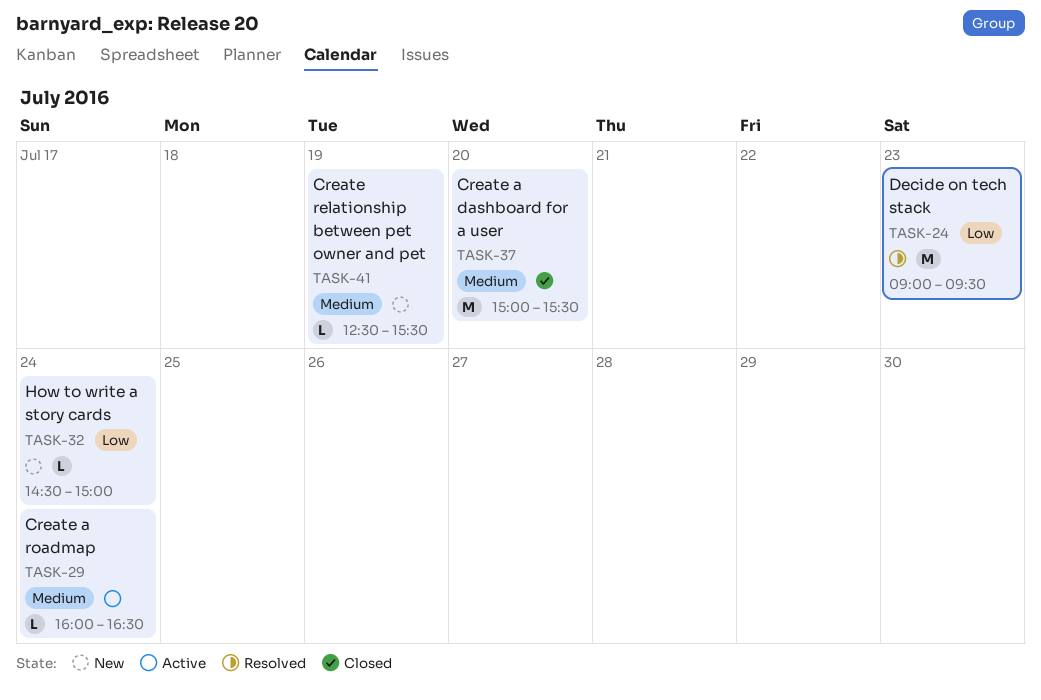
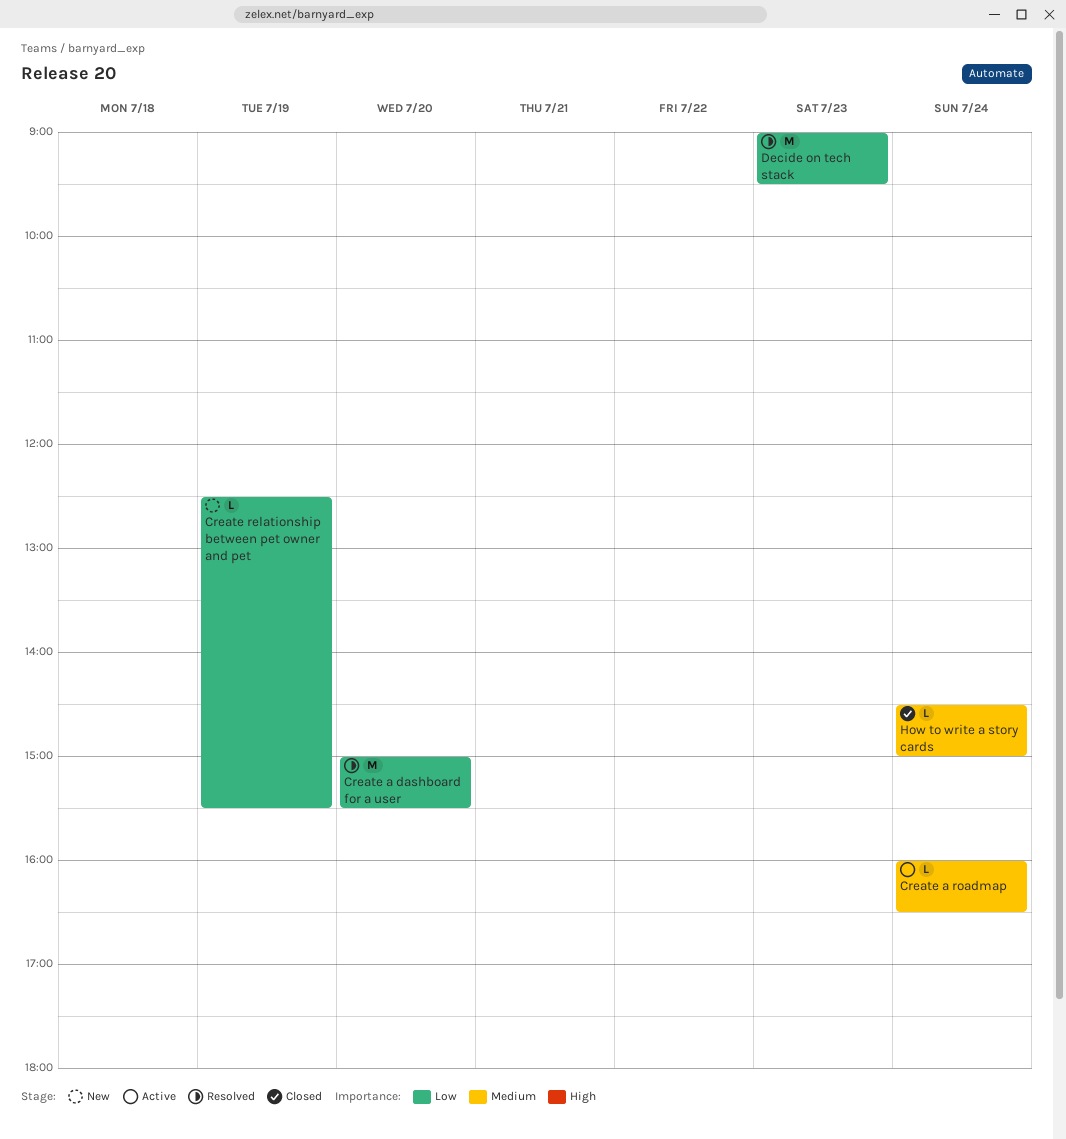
Create a dashboard for a user, status: Closed -> Resolved
Create a dashboard for a user, priority: Medium -> Low
Create relationship between pet owner and pet, priority: Medium -> Low
How to write a story cards, status: New -> Closed
How to write a story cards, priority: Low -> Medium

